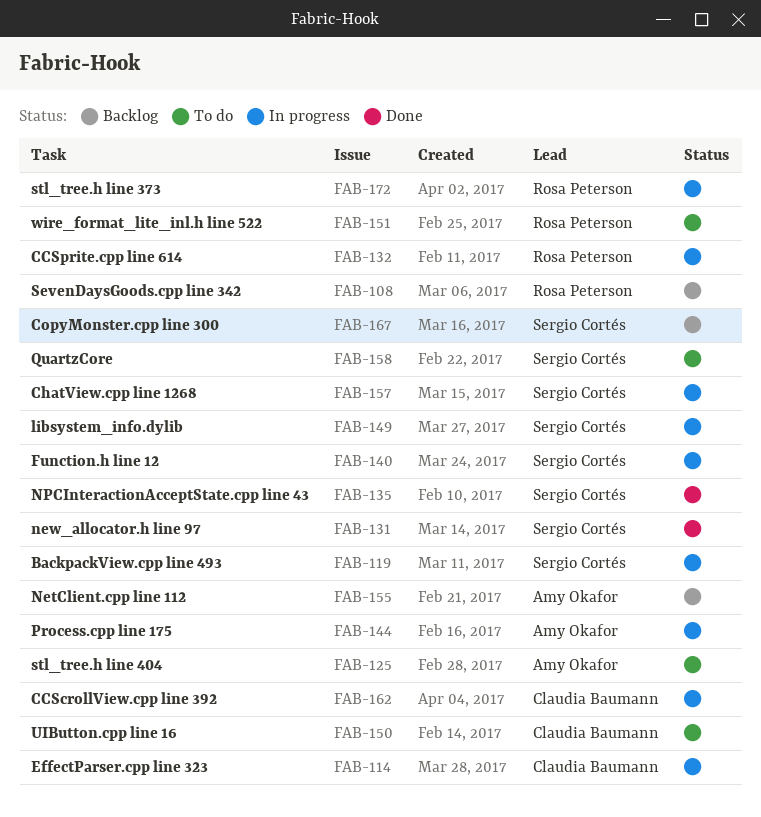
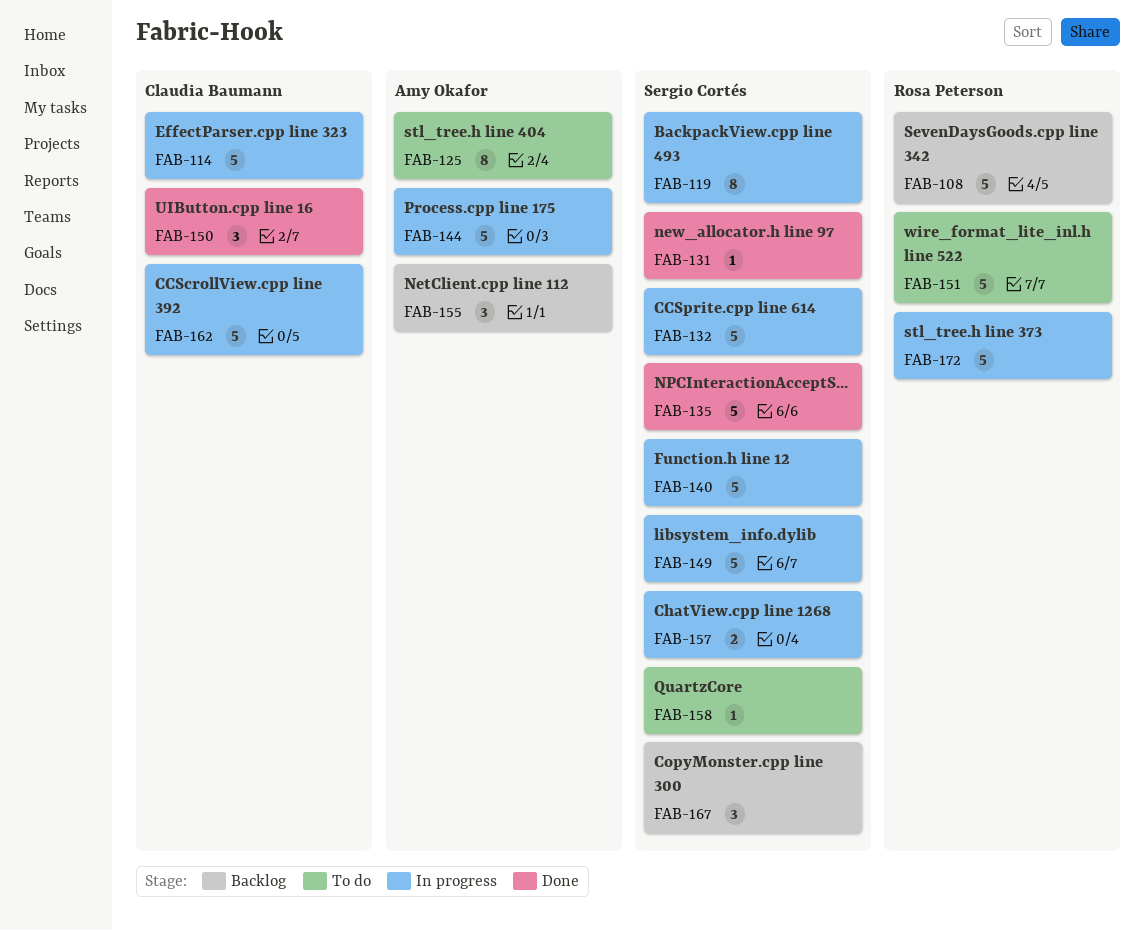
FAB-132, owner: Rosa Peterson -> Sergio Cortés
FAB-150, status: To do -> Done

